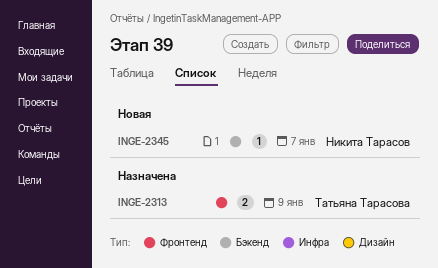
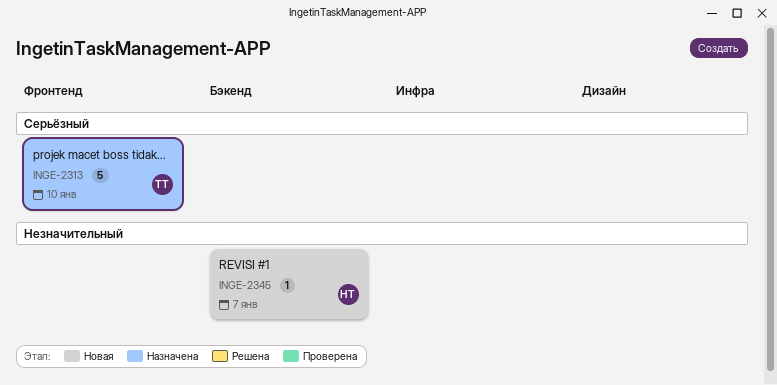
INGE-2313, estimate: 2 -> 5
INGE-2313, due: Jan 9 -> Jan 10

